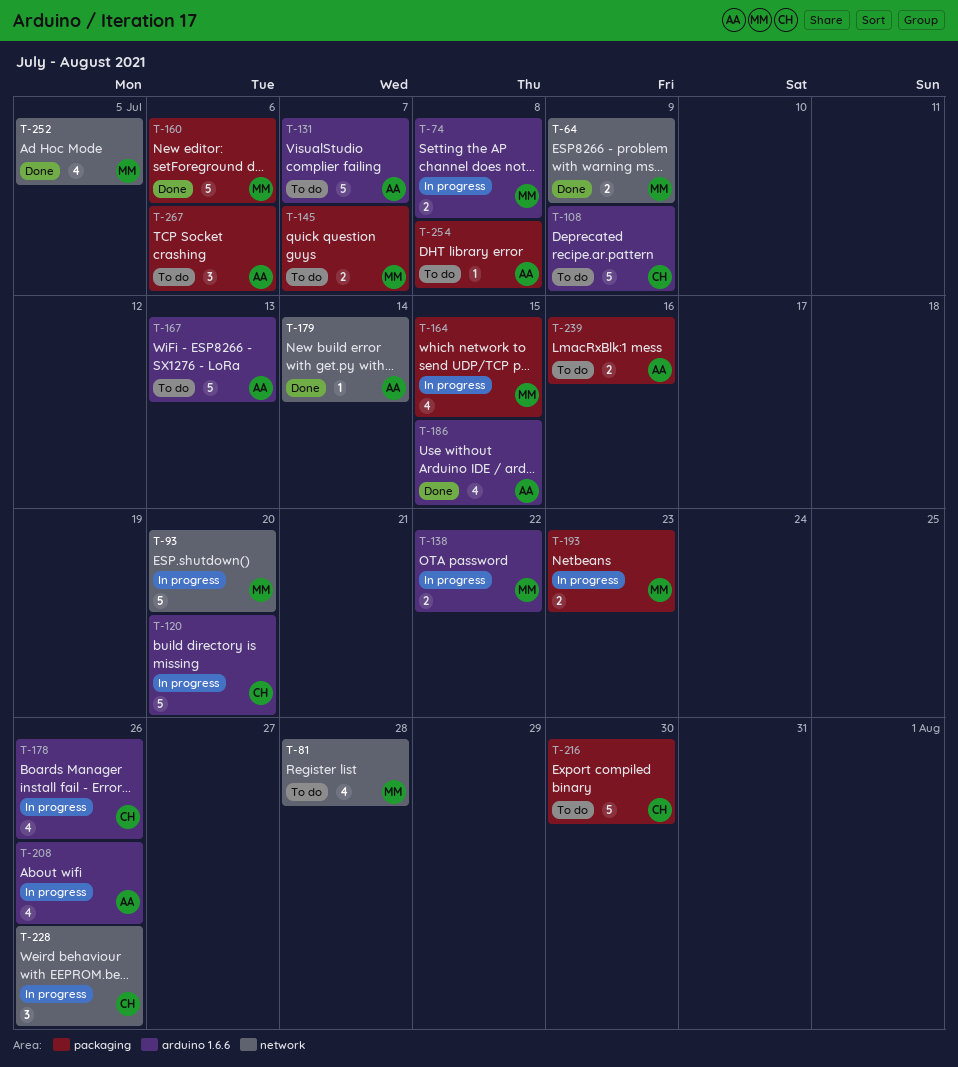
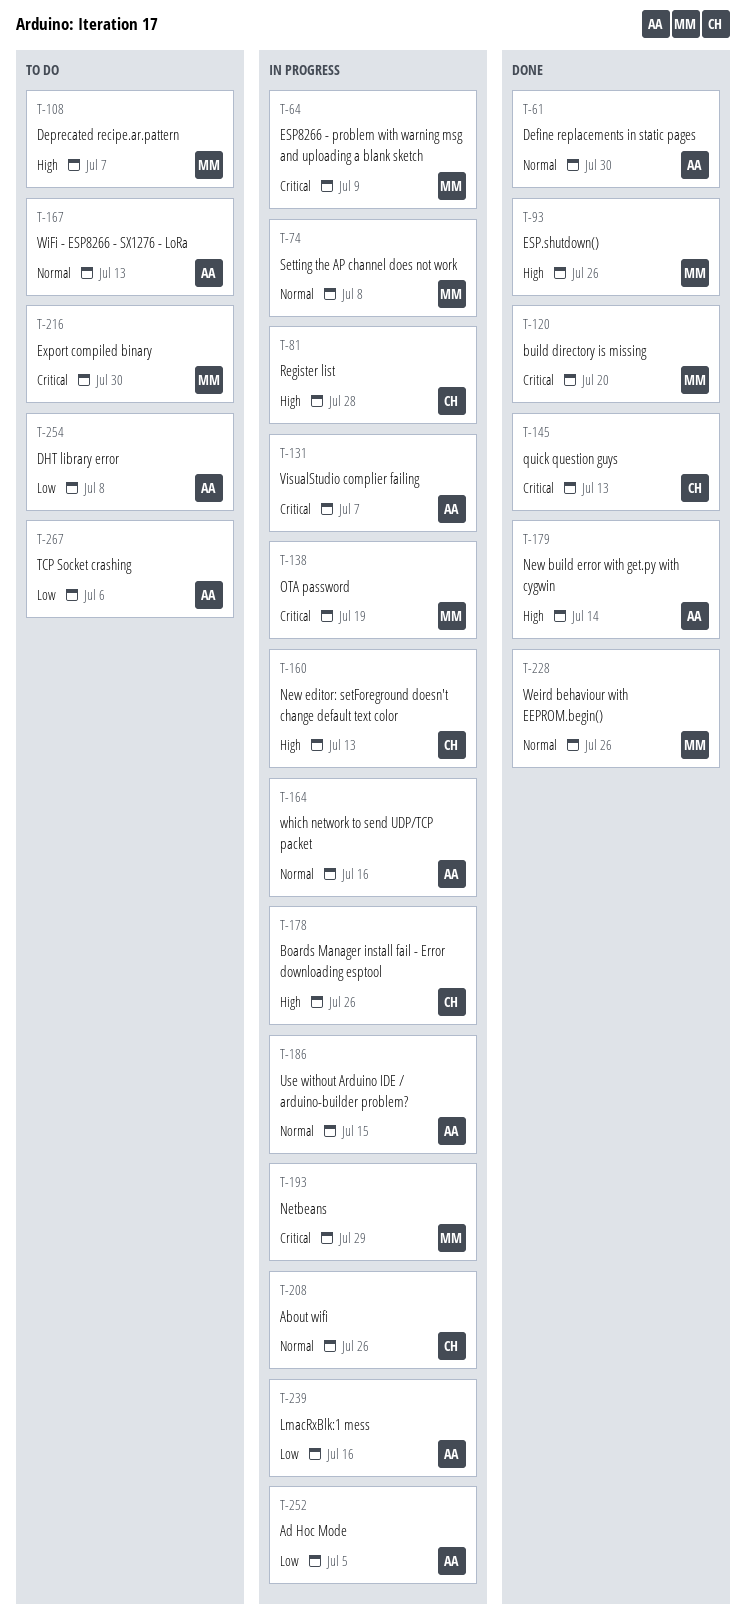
T-61: none -> present
T-64, status: Done -> In progress
T-81, status: To do -> In progress
T-81, owner: MM -> CH
T-93, status: In progress -> Done
T-93, due: Jul 20 -> Jul 26
T-108, owner: CH -> MM
T-108, due: Jul 9 -> Jul 7
T-120, status: In progress -> Done
T-120, owner: CH -> MM
T-131, status: To do -> In progress
T-138, due: Jul 22 -> Jul 19
T-145, status: To do -> Done
T-145, owner: MM -> CH
T-145, due: Jul 7 -> Jul 13
T-160, status: Done -> In progress
T-160, owner: MM -> CH
T-160, due: Jul 6 -> Jul 13
T-164, owner: MM -> AA
T-164, due: Jul 15 -> Jul 16
T-186, status: Done -> In progress
T-193, due: Jul 23 -> Jul 29
T-208, owner: AA -> CH
T-216, owner: CH -> MM
T-228, status: In progress -> Done
T-228, owner: CH -> MM
T-239, status: To do -> In progress
T-252, status: Done -> In progress
T-252, owner: MM -> AA

